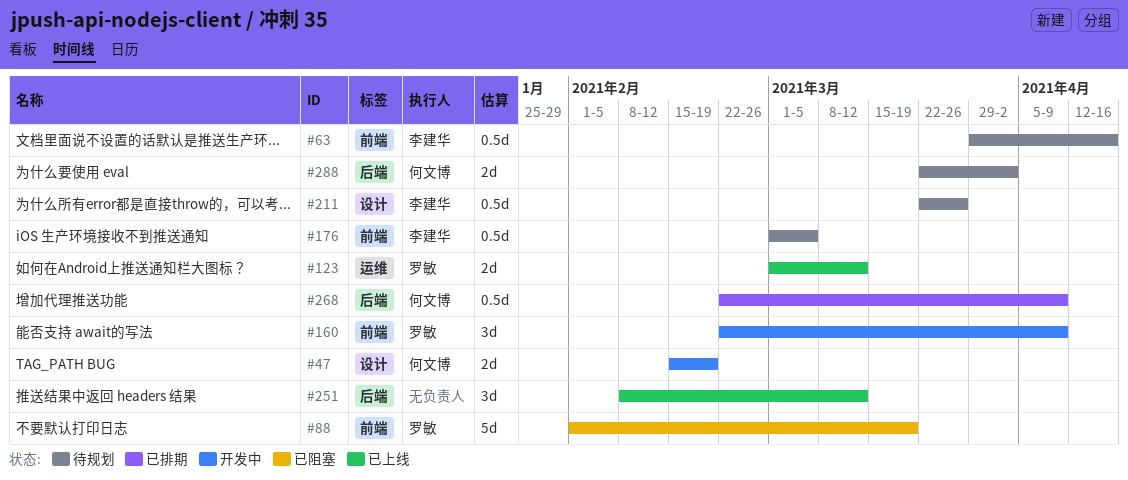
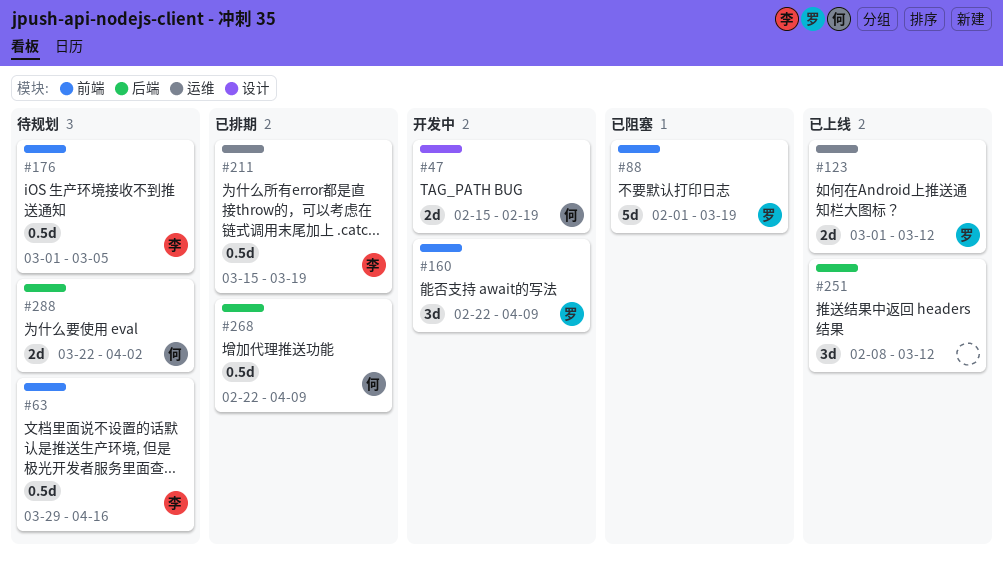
#211, status: 待规划 -> 已排期
#211, label: 设计 -> 运维
#211, start: Mar 22 -> Mar 15
#211, due: Mar 26 -> Mar 19

